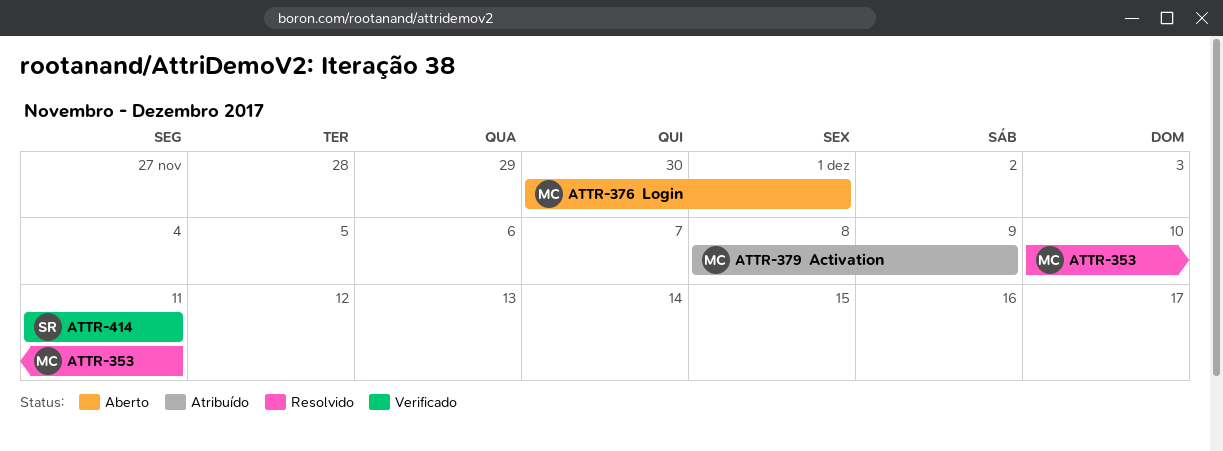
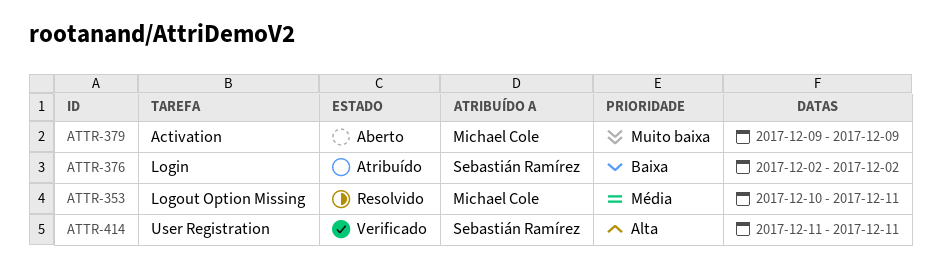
ATTR-376, status: Aberto -> Atribuído
ATTR-376, owner: Michael Cole -> Sebastián Ramírez
ATTR-376, start: Nov 30 -> Dec 2
ATTR-376, due: Dec 1 -> Dec 2
ATTR-379, status: Atribuído -> Aberto
ATTR-379, start: Dec 8 -> Dec 9

